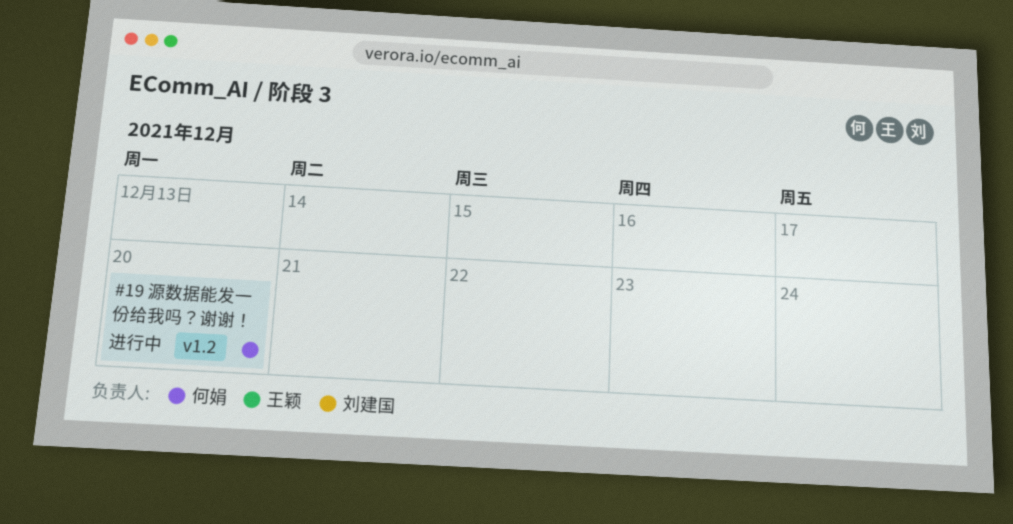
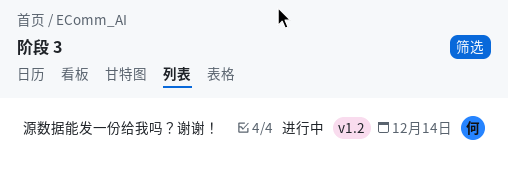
源数据能发一份给我吗？谢谢！, due: Dec 20 -> Dec 14

